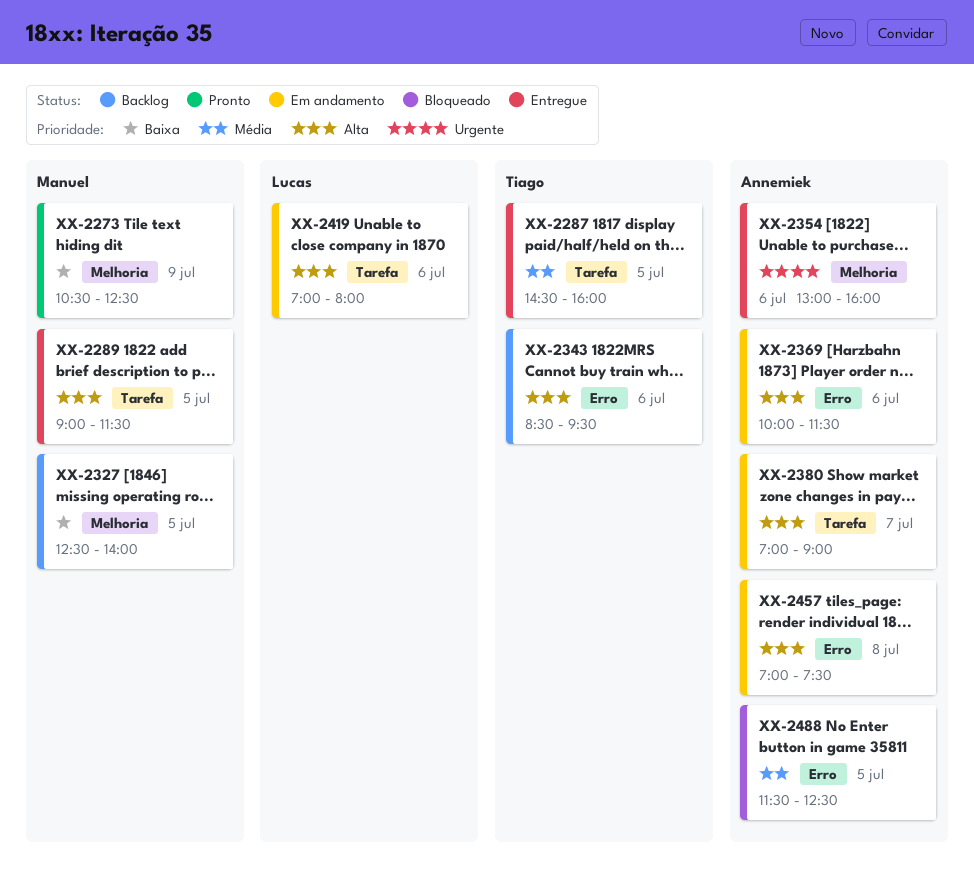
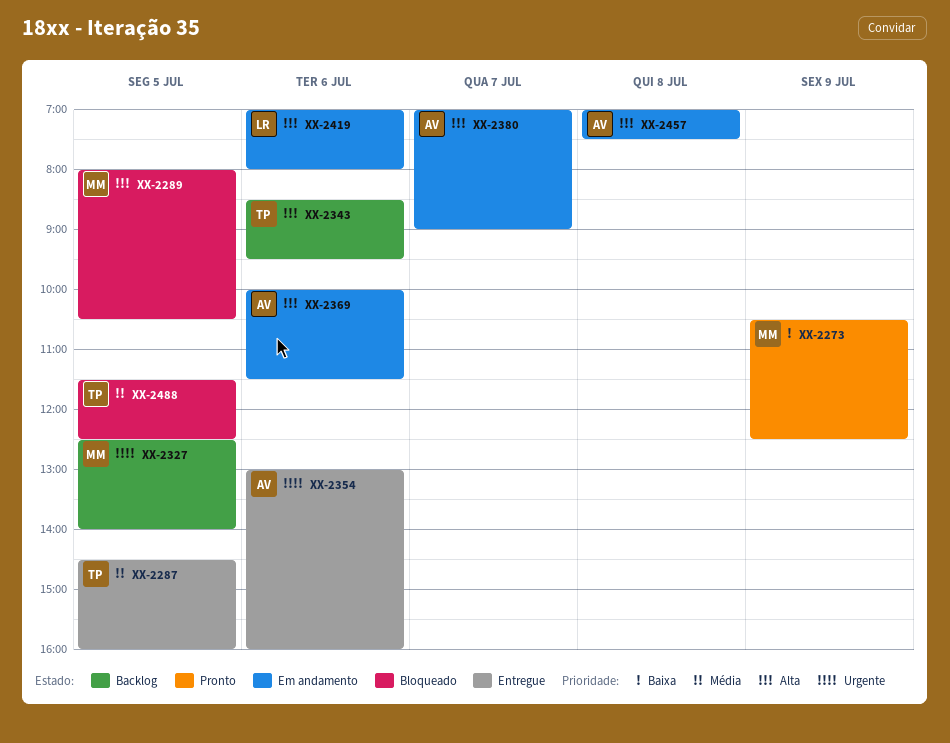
XX-2289, status: Entregue -> Bloqueado
XX-2289, begins: 09:00 -> 08:00
XX-2289, ends: 11:30 -> 10:30
XX-2327, priority: Baixa -> Urgente
XX-2488, owner: Annemiek -> Tiago

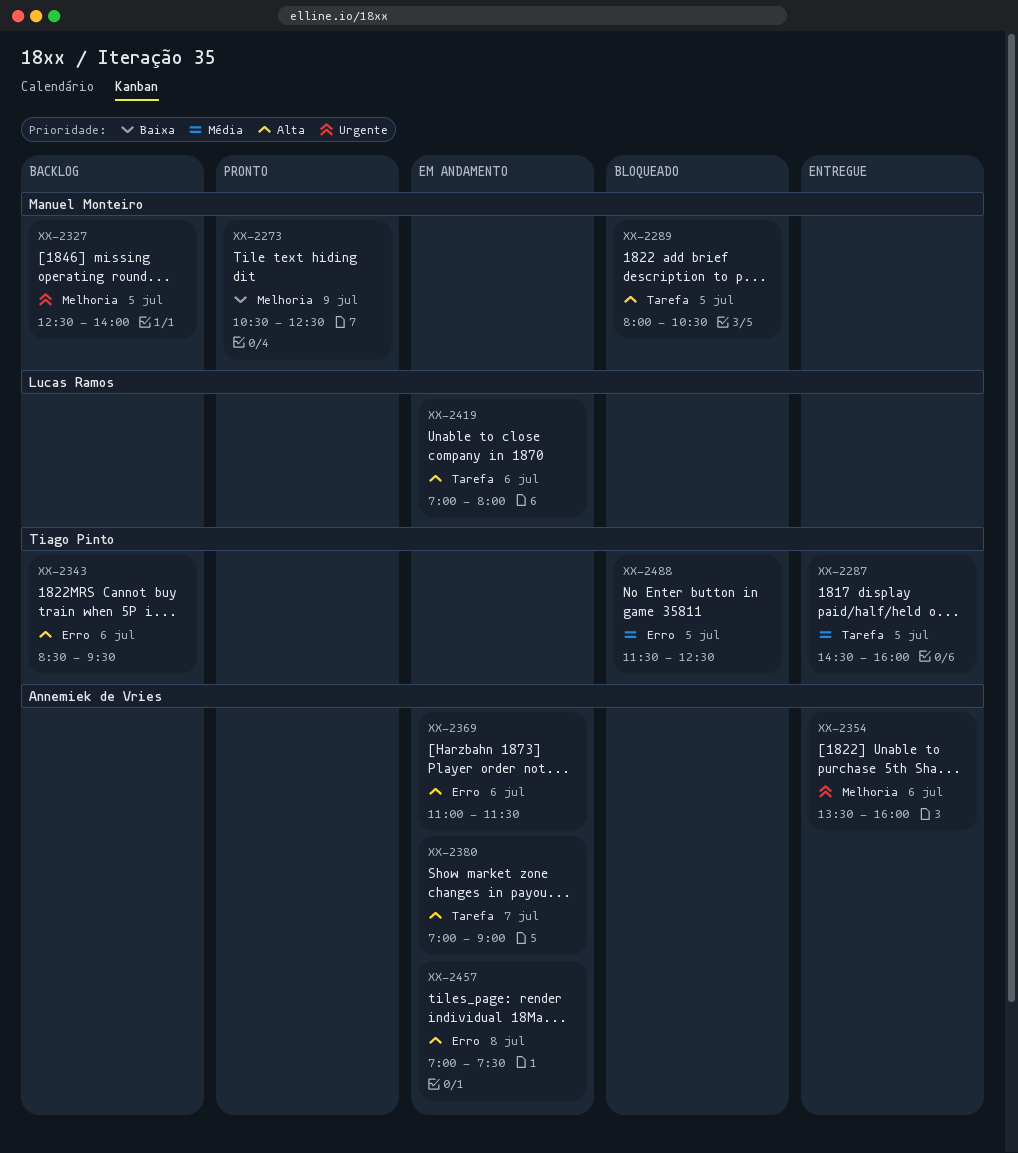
XX-2354, begins: 13:00 -> 13:30
XX-2369, begins: 10:00 -> 11:00

